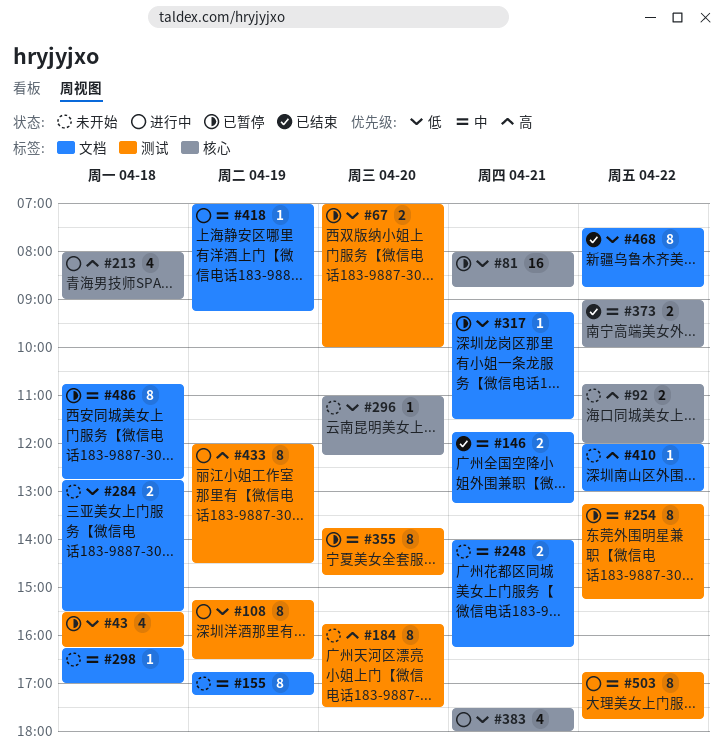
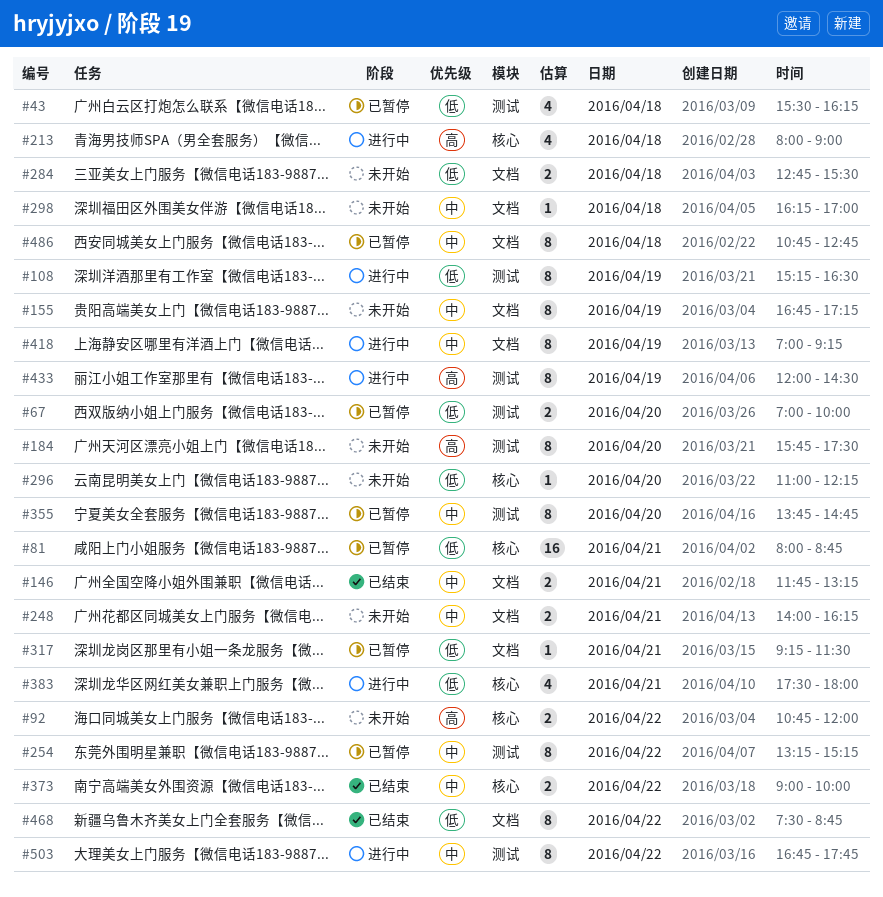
#410: present -> none
#418, estimate: 1 -> 8

